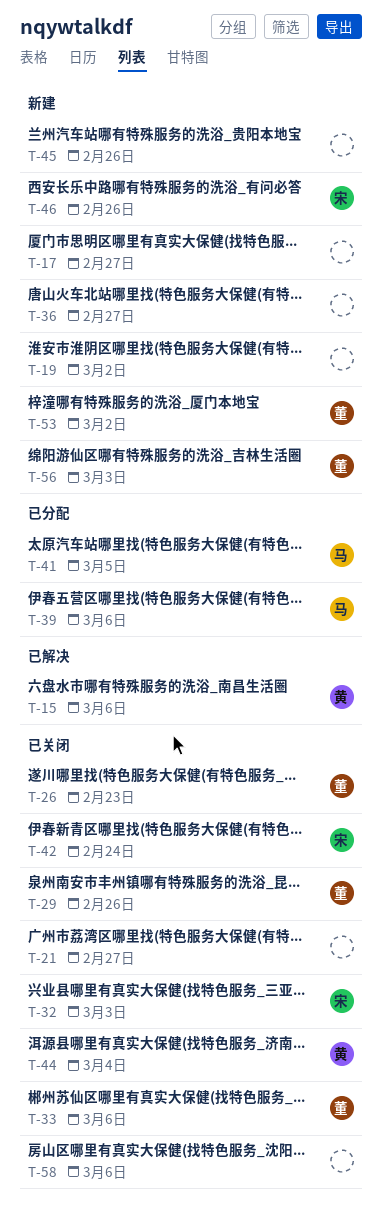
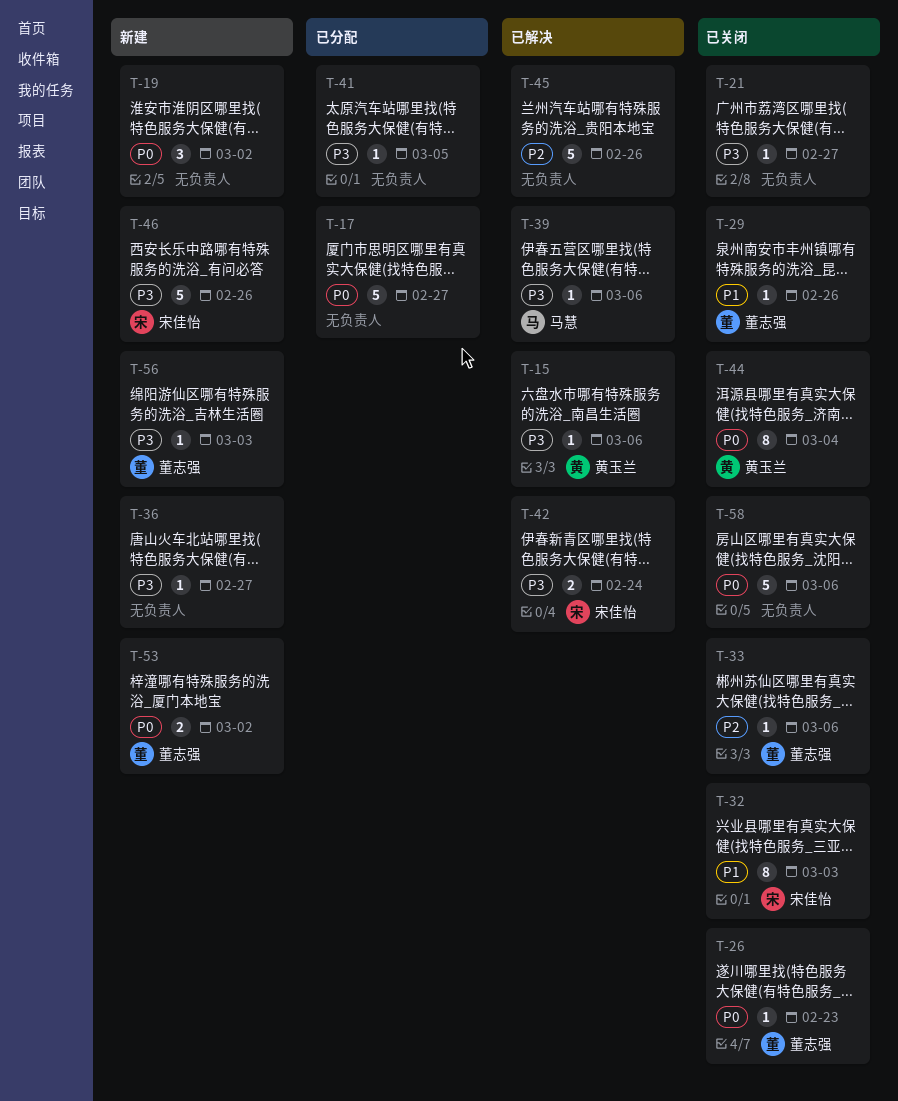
T-17, status: 新建 -> 已分配
T-39, status: 已分配 -> 已解决
T-41, owner: 马慧 -> none
T-42, status: 已关闭 -> 已解决
T-45, status: 新建 -> 已解决

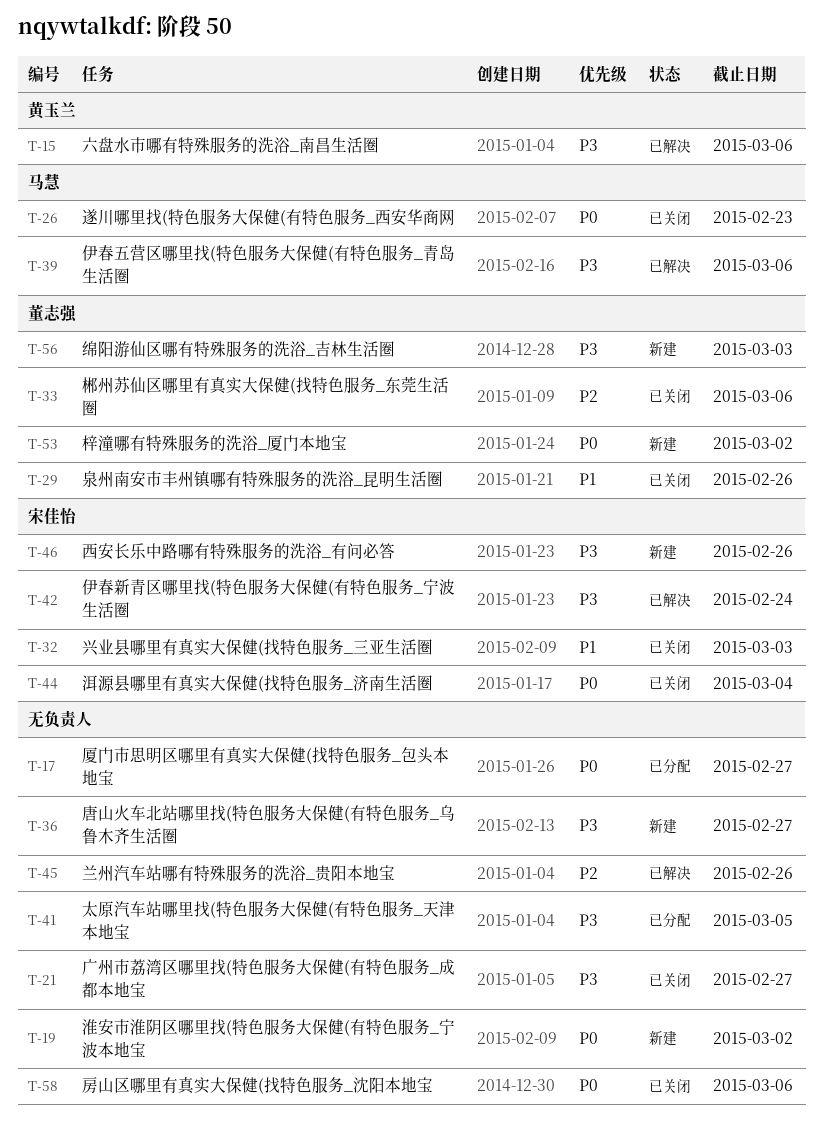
T-26, owner: 董志强 -> 马慧
T-44, owner: 黄玉兰 -> 宋佳怡

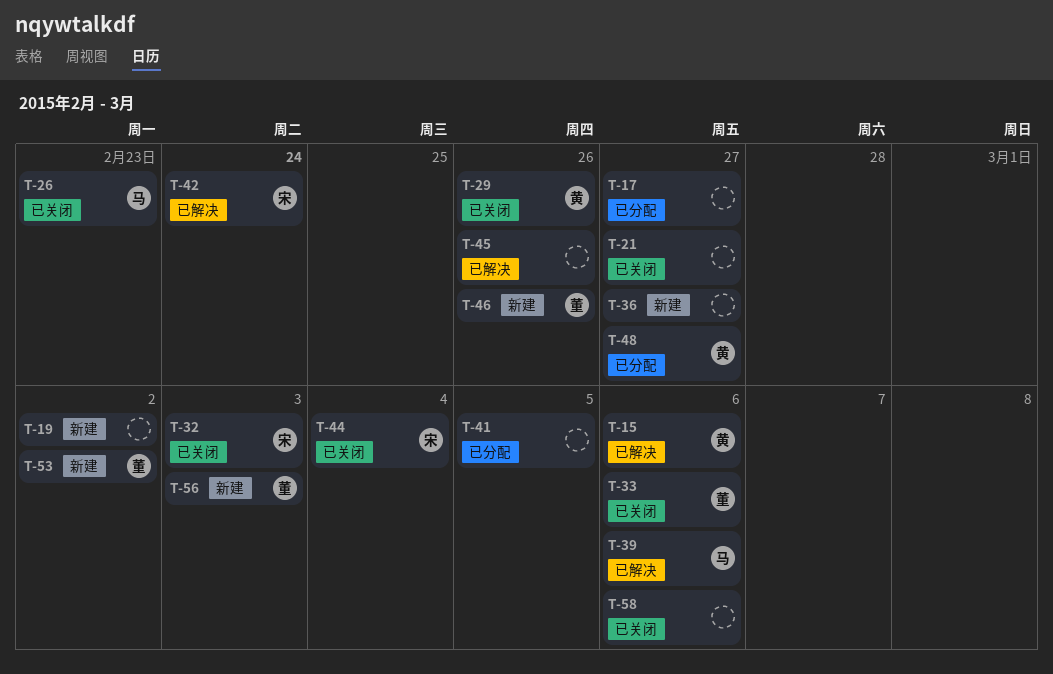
T-29, owner: 董志强 -> 黄玉兰
T-46, owner: 宋佳怡 -> 董志强
T-48: none -> present

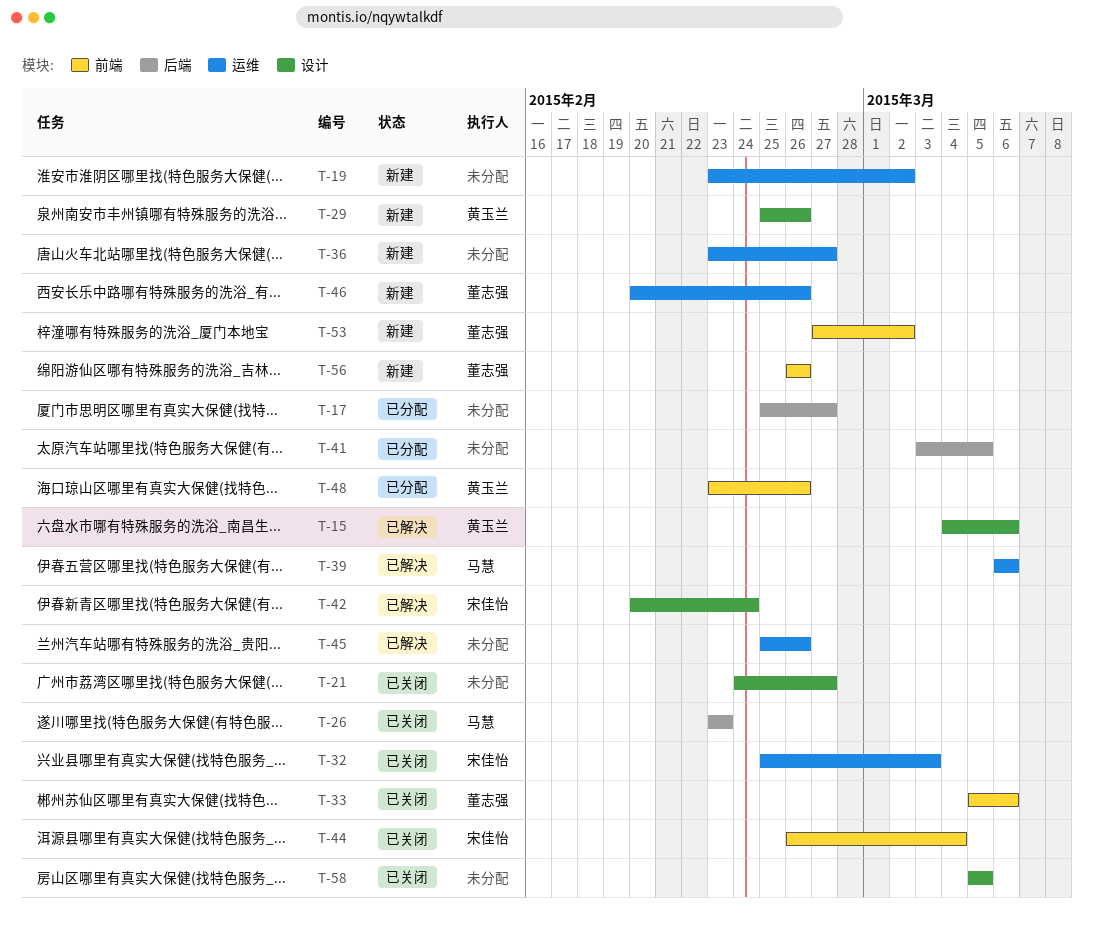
T-29, status: 已关闭 -> 新建
T-48, due: Feb 27 -> Feb 26
T-56, due: Mar 3 -> Feb 26
T-58, due: Mar 6 -> Mar 5

